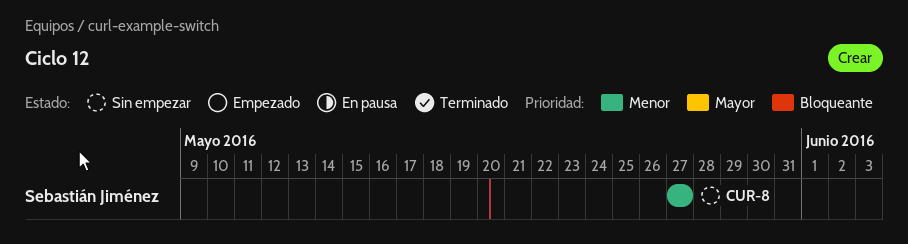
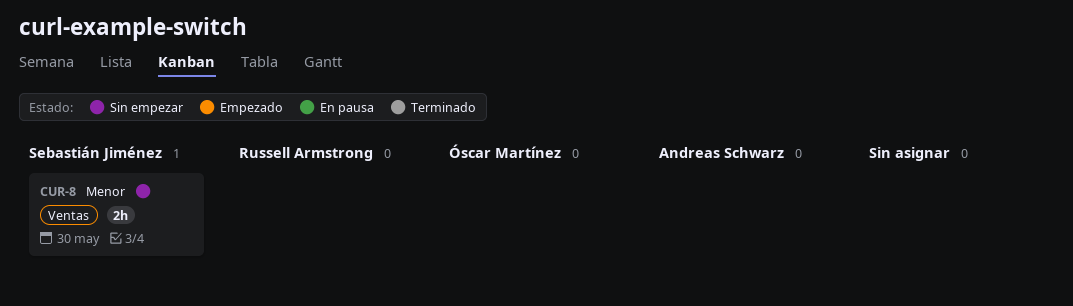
CUR-8, due: May 27 -> May 30

